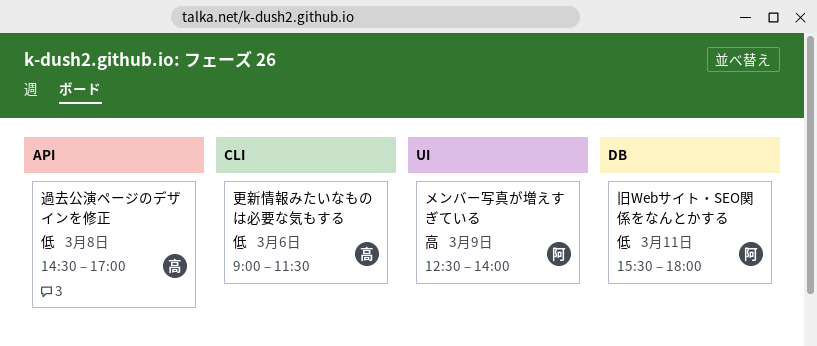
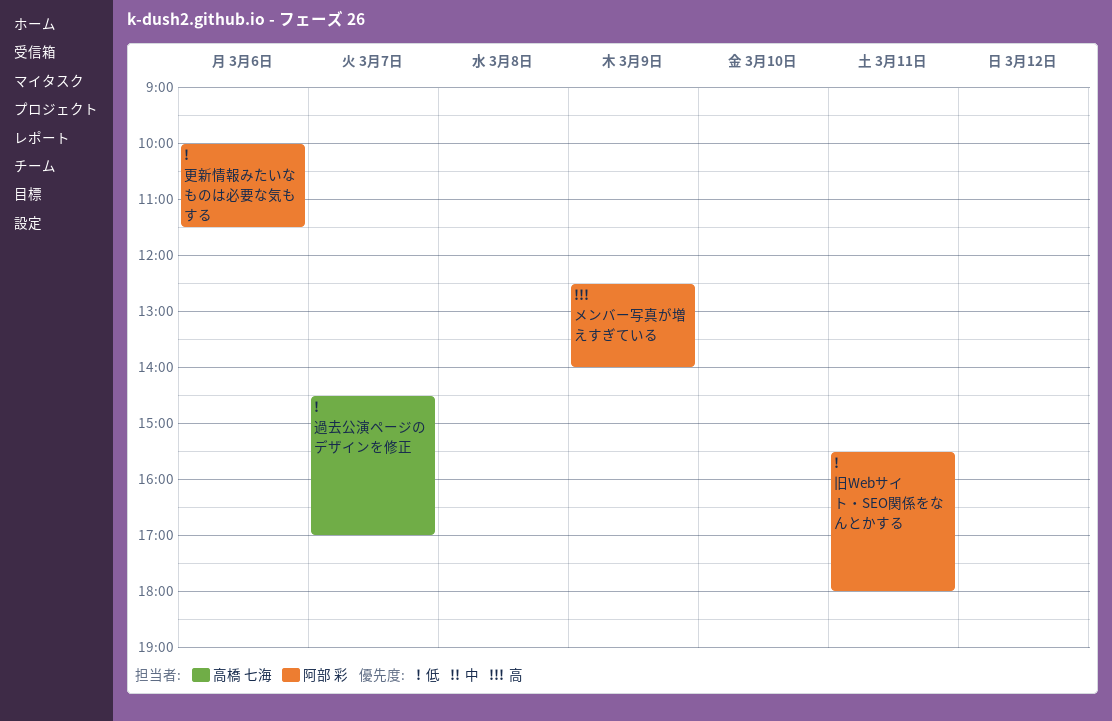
更新情報みたいなものは必要な気もする, owner: 高橋 七海 -> 阿部 彩
更新情報みたいなものは必要な気もする, begins: 09:00 -> 10:00
過去公演ページのデザインを修正, day: Mar 8 -> Mar 7

